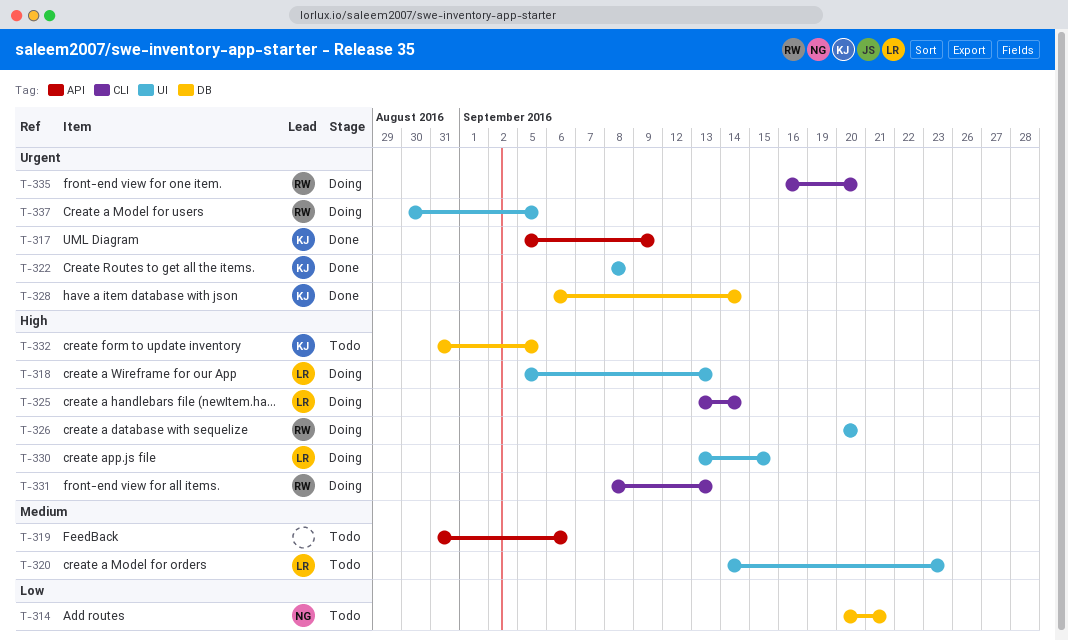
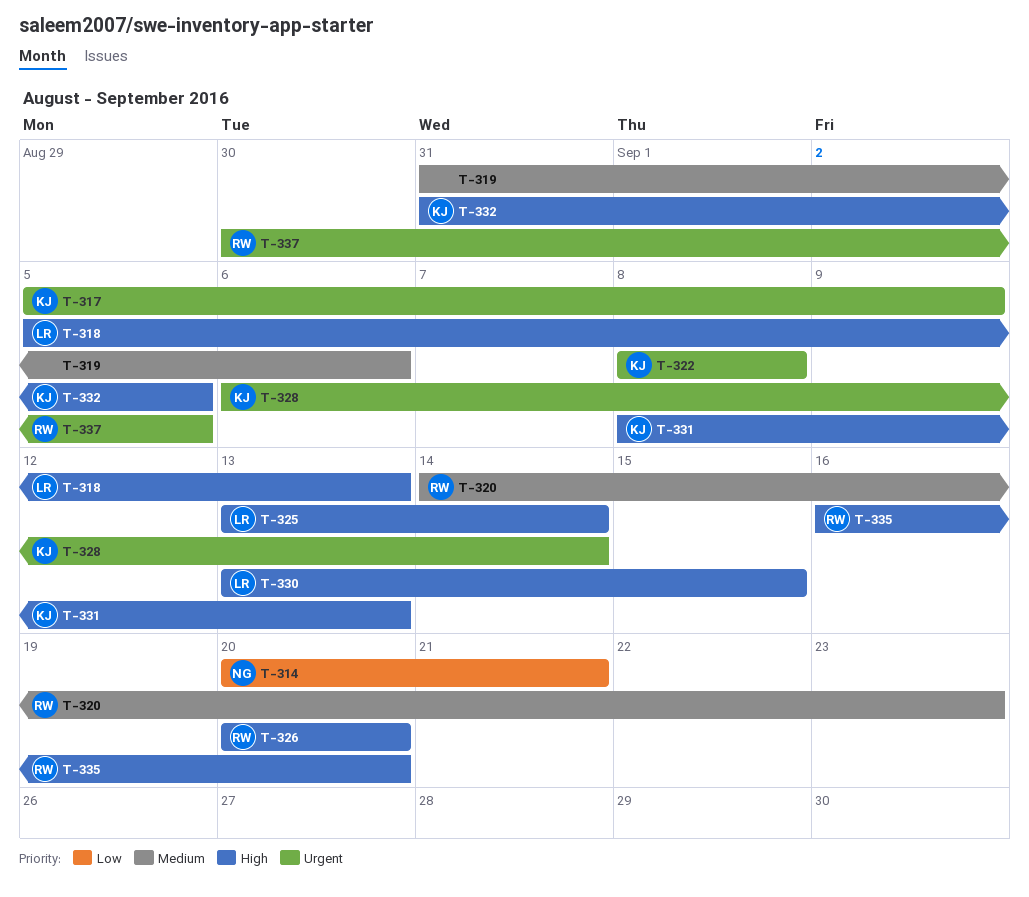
T-320, owner: LR -> RW
T-331, owner: RW -> KJ
T-335, priority: Urgent -> High

